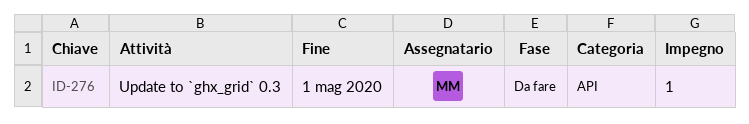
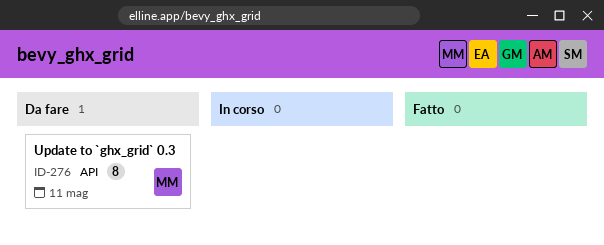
ID-276, estimate: 1 -> 8
ID-276, due: May 1 -> May 11

